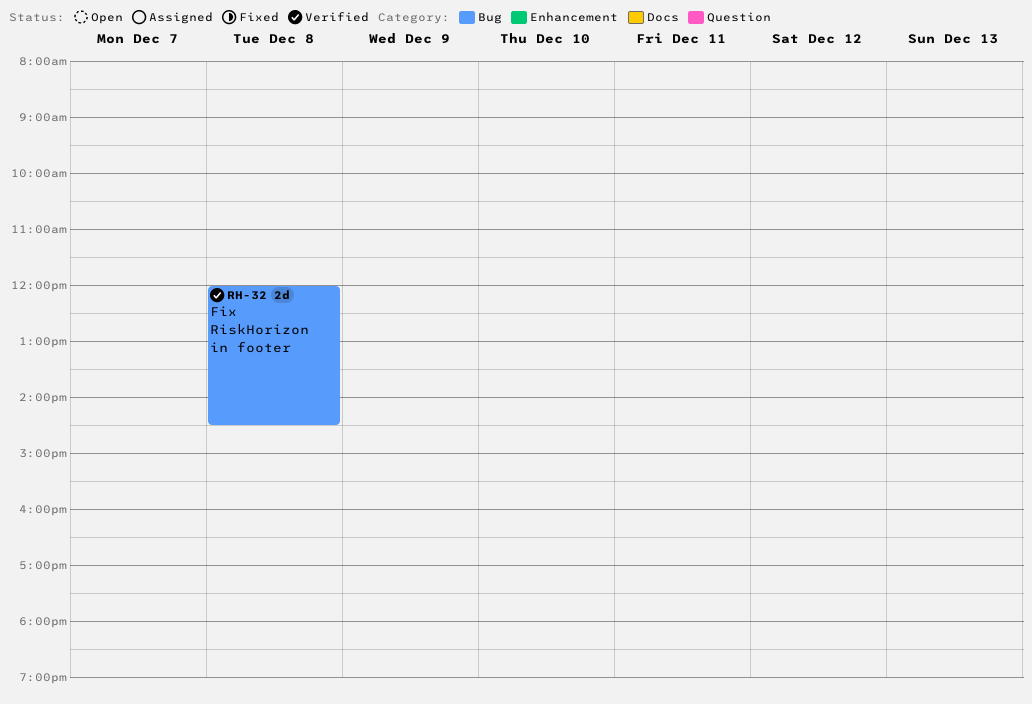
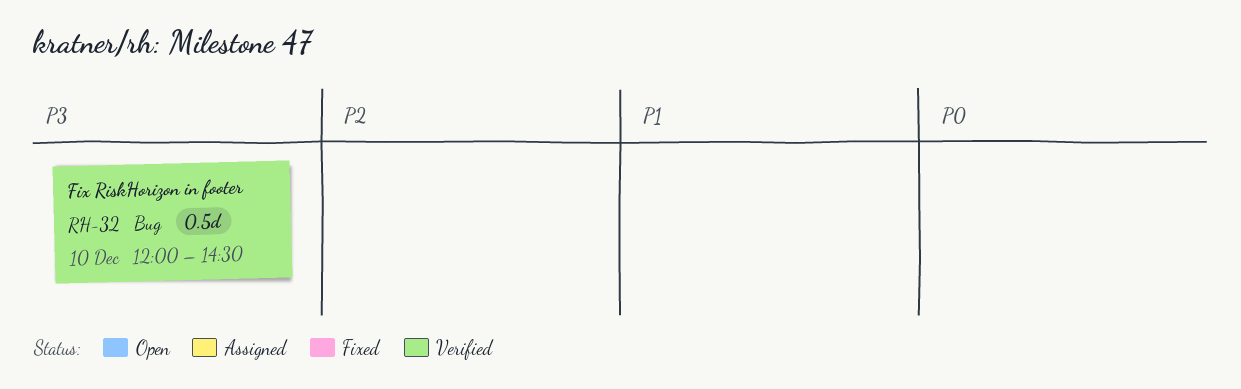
RH-32, estimate: 2d -> 0.5d
RH-32, day: Dec 8 -> Dec 10

